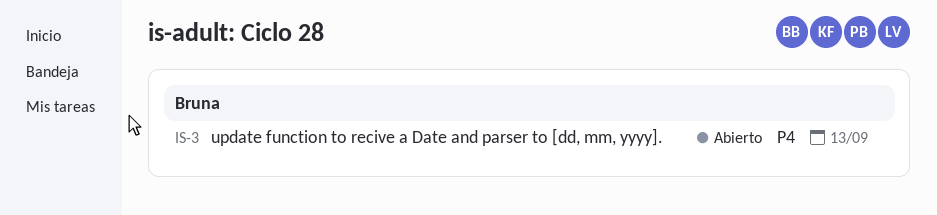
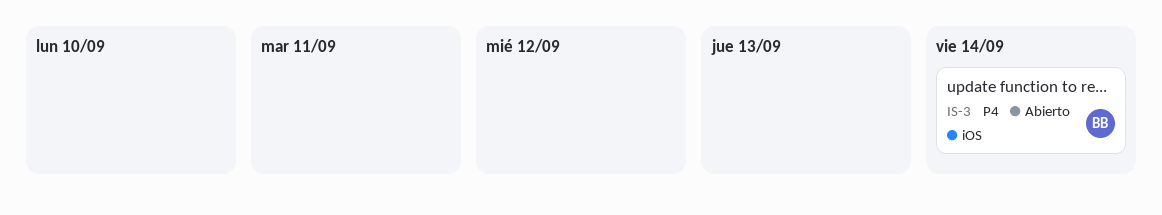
IS-3, due: Sep 13 -> Sep 14

